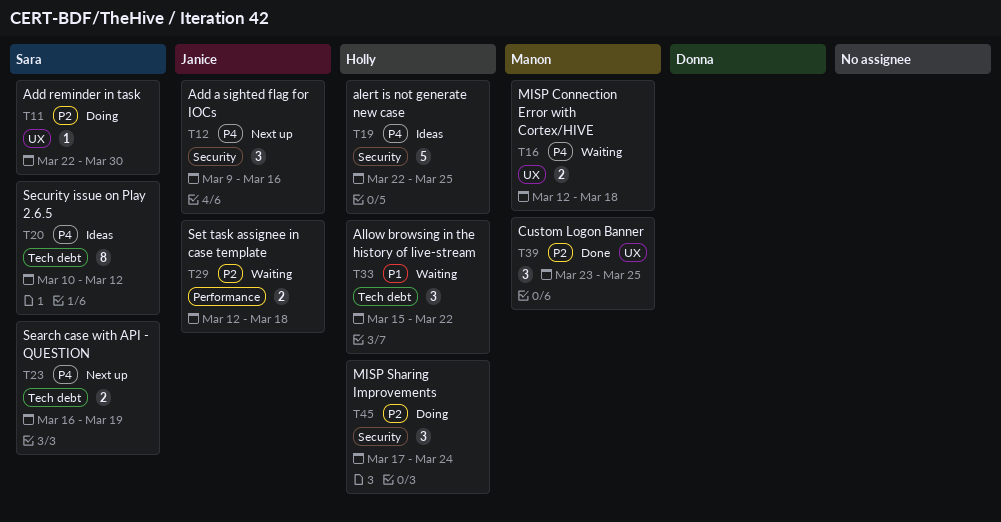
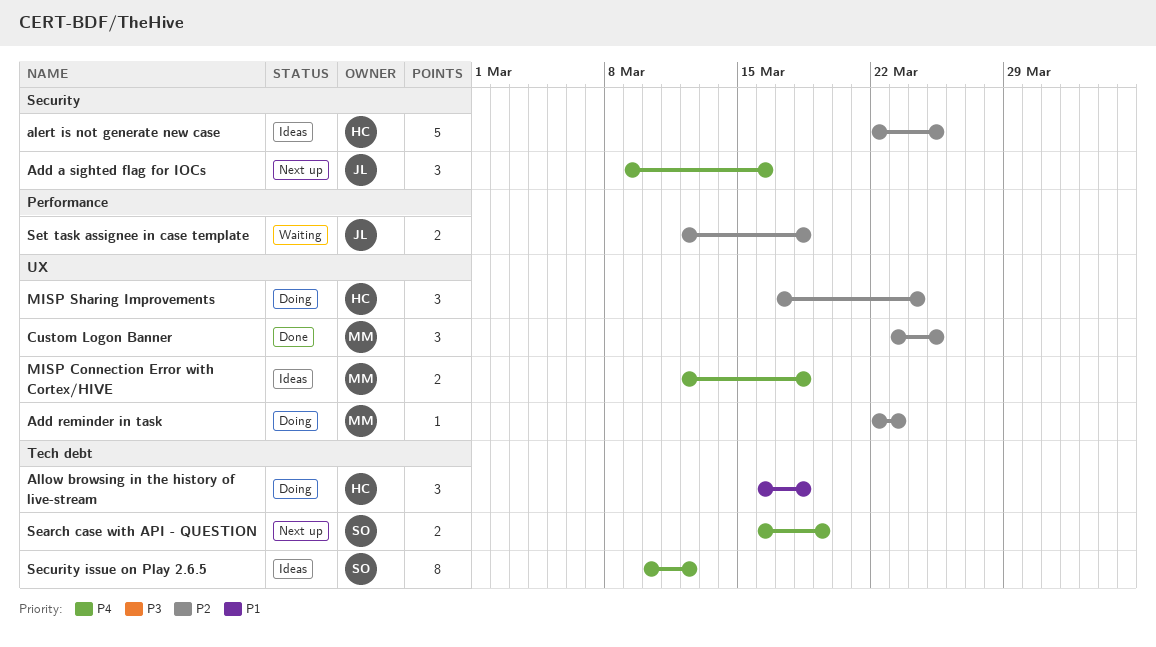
Add reminder in task, owner: Sara -> Manon
Add reminder in task, due: Mar 30 -> Mar 23
alert is not generate new case, priority: P4 -> P2
Allow browsing in the history of live-stream, status: Waiting -> Doing
Allow browsing in the history of live-stream, start: Mar 15 -> Mar 16
Allow browsing in the history of live-stream, due: Mar 22 -> Mar 18
MISP Connection Error with Cortex/HIVE, status: Waiting -> Ideas
MISP Sharing Improvements, label: Security -> UX

